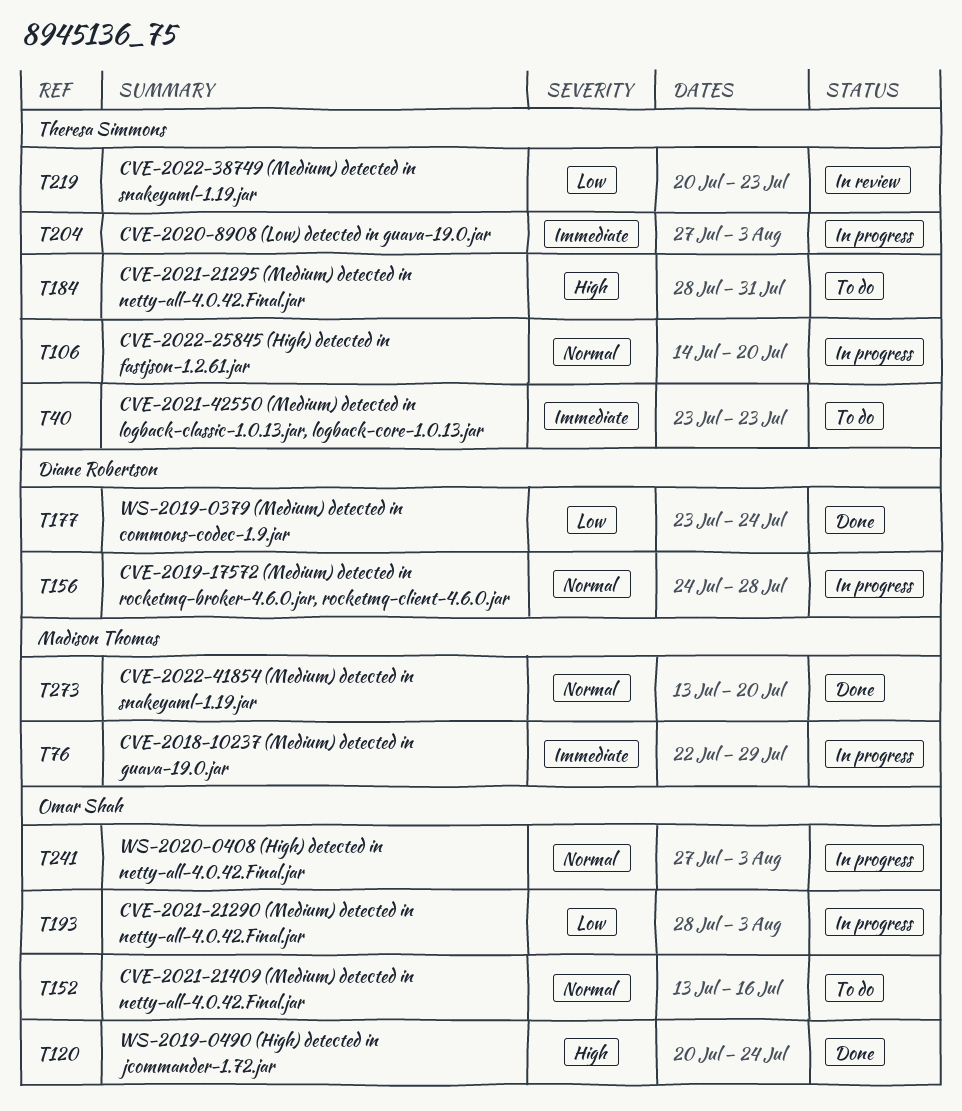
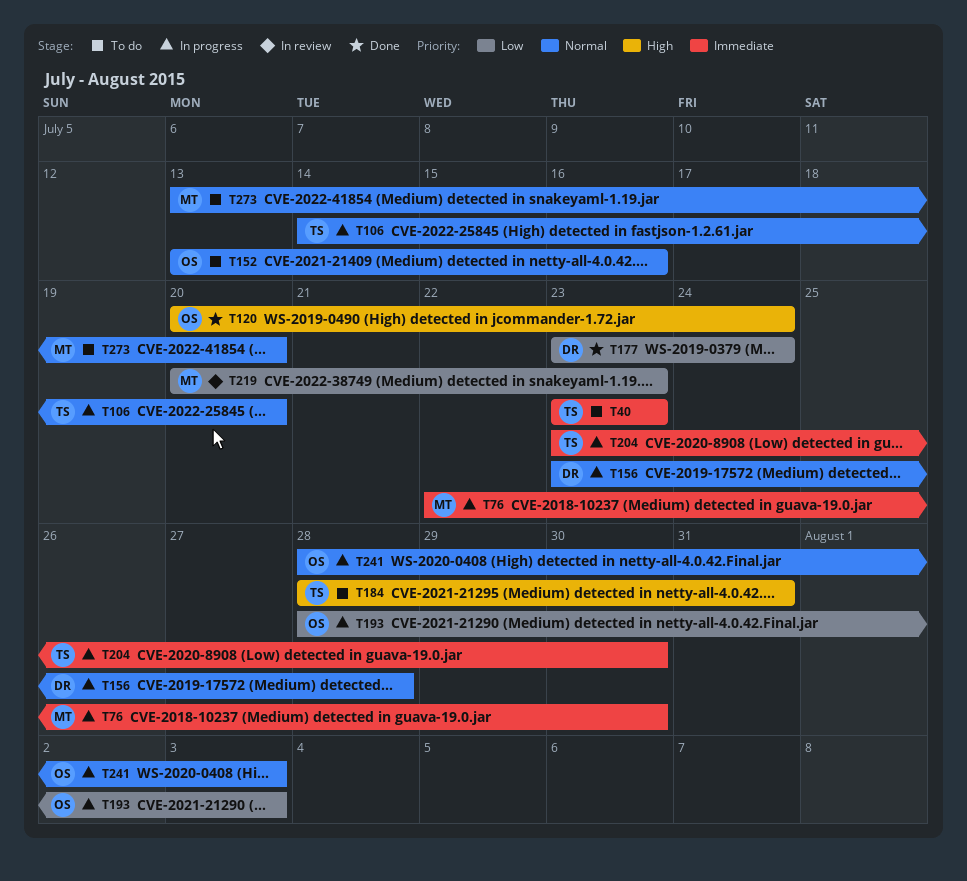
T76, due: Jul 29 -> Jul 30
T156, start: Jul 24 -> Jul 23
T204, start: Jul 27 -> Jul 23
T204, due: Aug 3 -> Jul 30
T219, owner: Theresa Simmons -> Madison Thomas
T241, start: Jul 27 -> Jul 28
T273, status: Done -> To do

